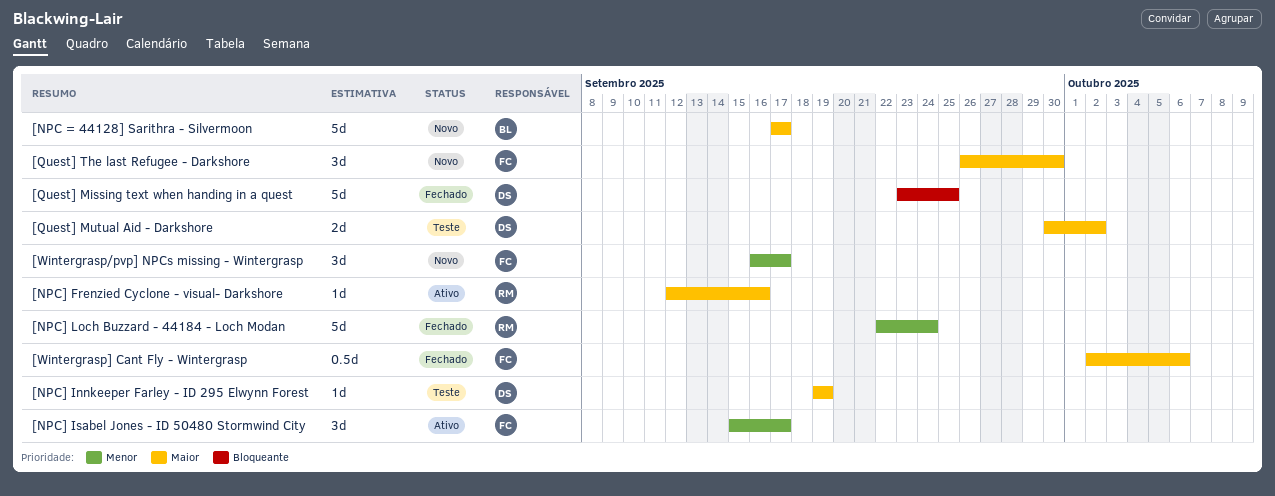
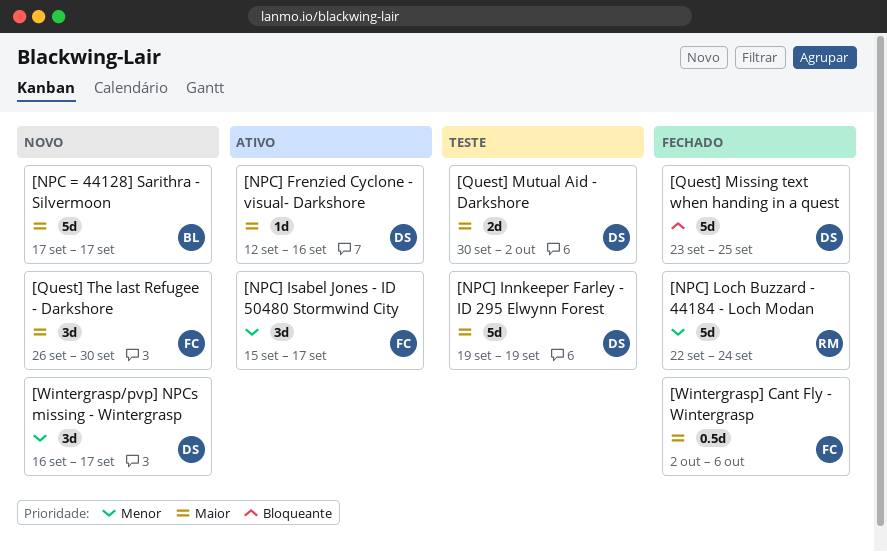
[NPC] Frenzied Cyclone - visual- Darkshore, owner: RM -> DS
[NPC] Innkeeper Farley - ID 295 Elwynn Forest, estimate: 1d -> 5d
[Wintergrasp/pvp] NPCs missing - Wintergrasp, owner: FC -> DS

